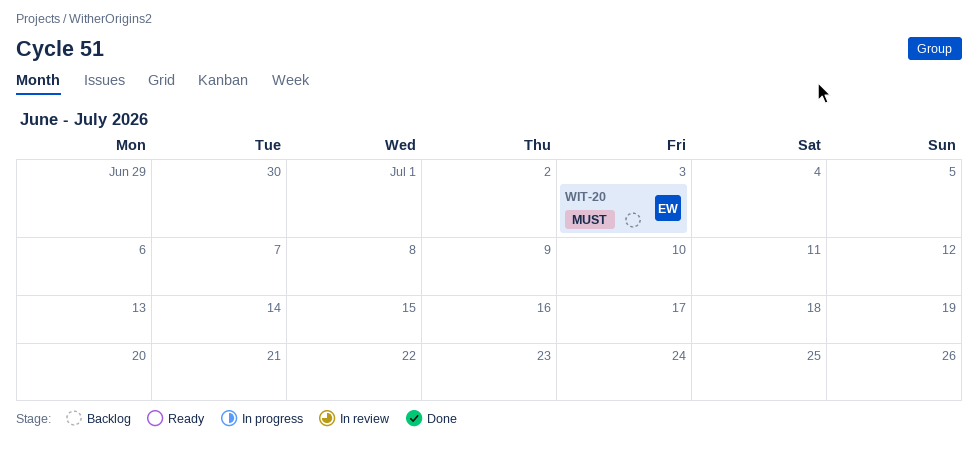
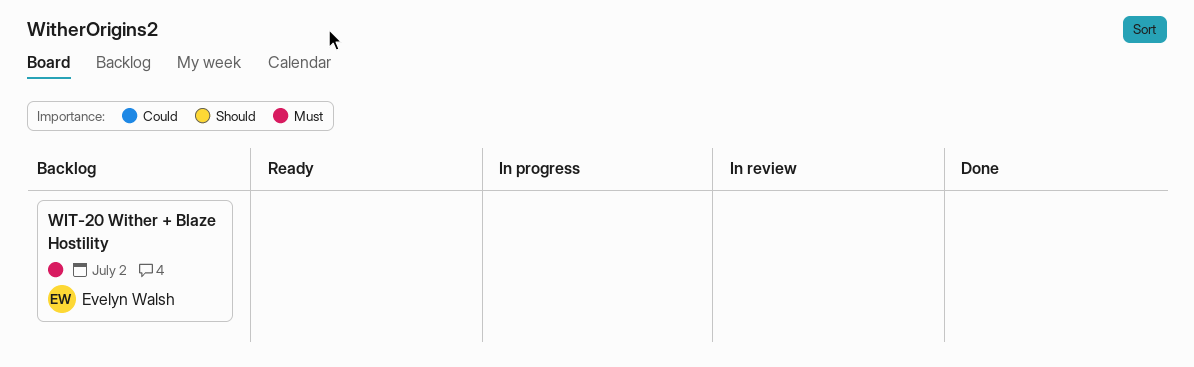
WIT-20, due: Jul 3 -> Jul 2

